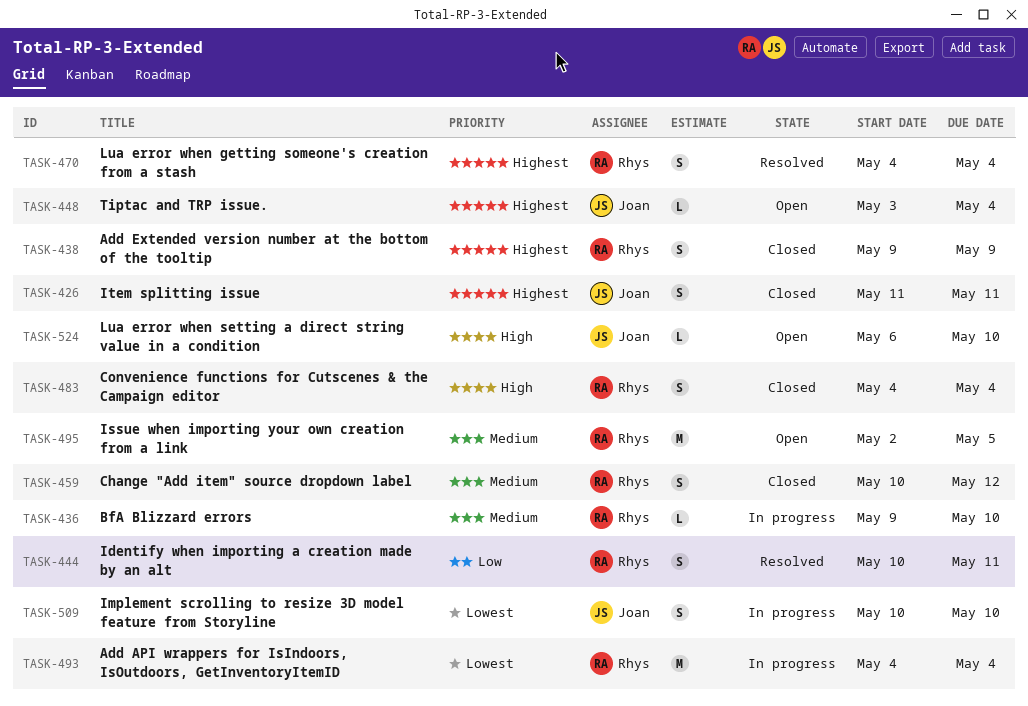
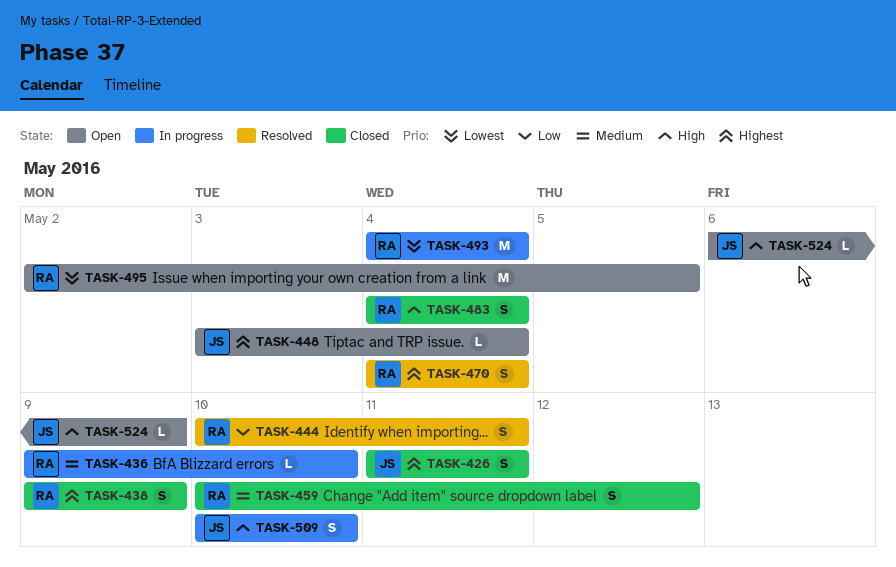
TASK-495, priority: Medium -> Lowest
TASK-509, priority: Lowest -> High
TASK-524, due: May 10 -> May 9

